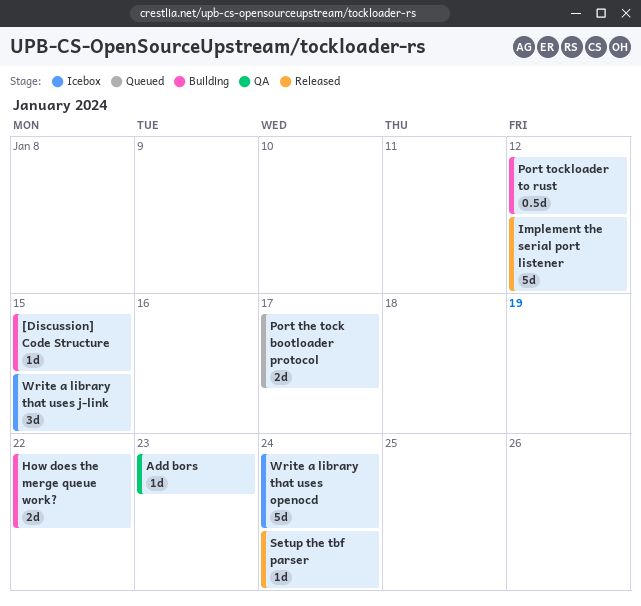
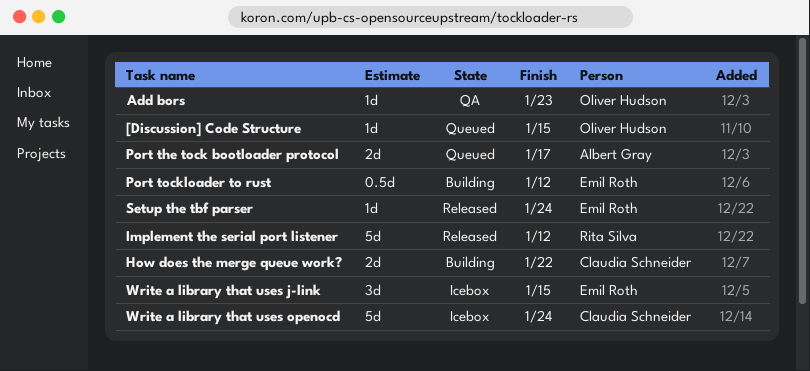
[Discussion] Code Structure, status: Building -> Queued

